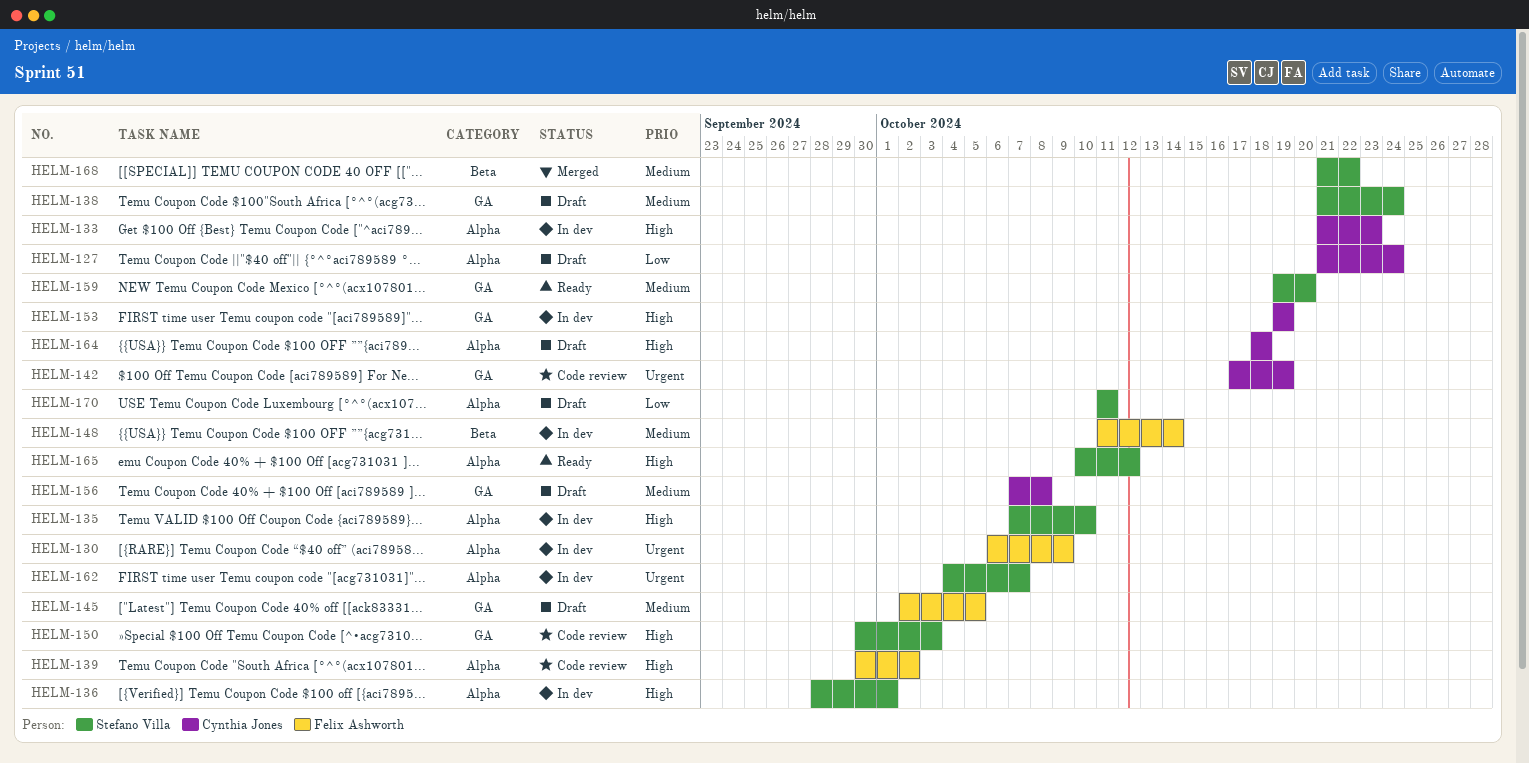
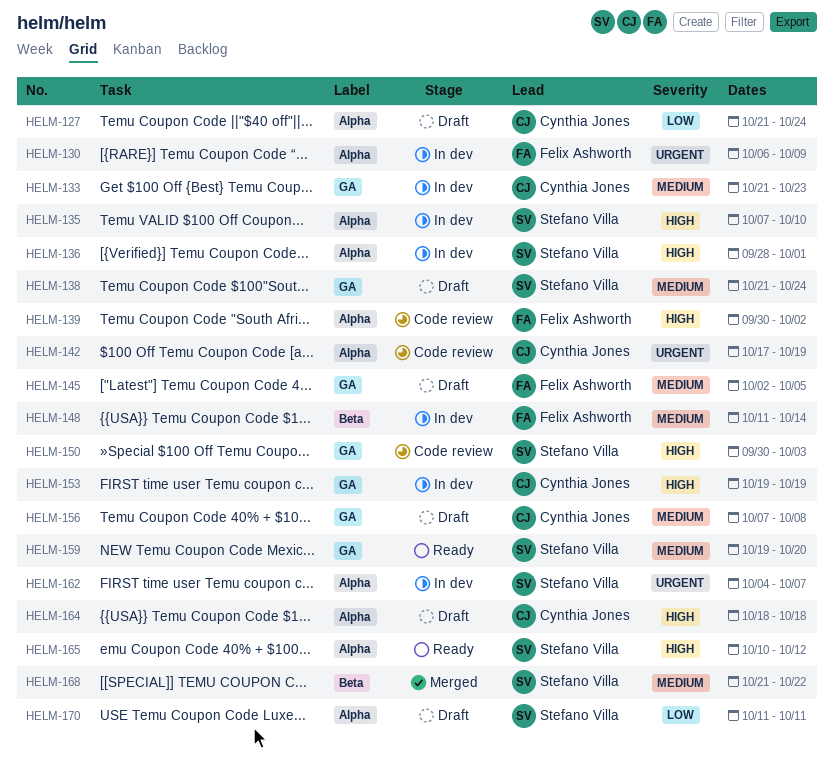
HELM-133, priority: High -> Medium
HELM-133, label: Alpha -> GA
HELM-142, label: GA -> Alpha

